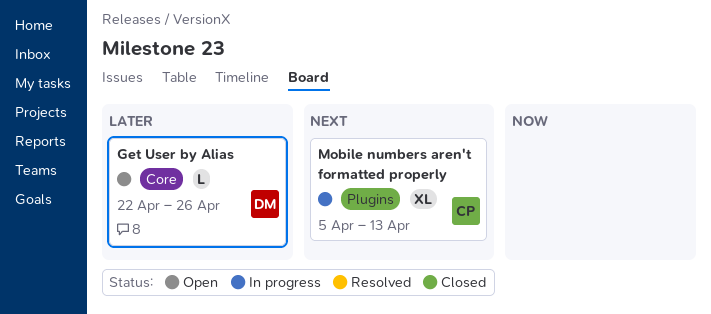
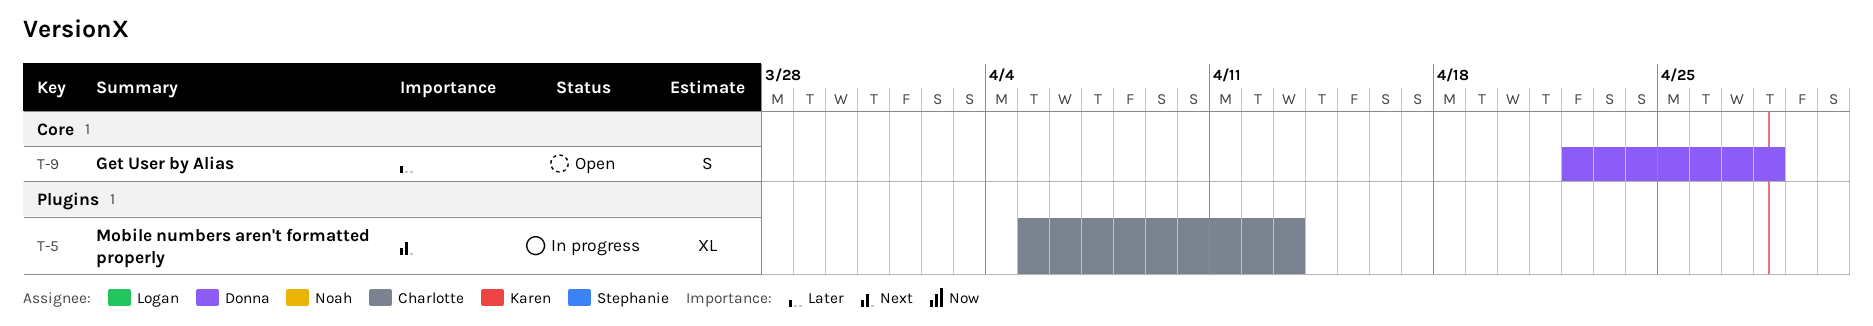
Get User by Alias, estimate: L -> S
Get User by Alias, due: Apr 26 -> Apr 28

